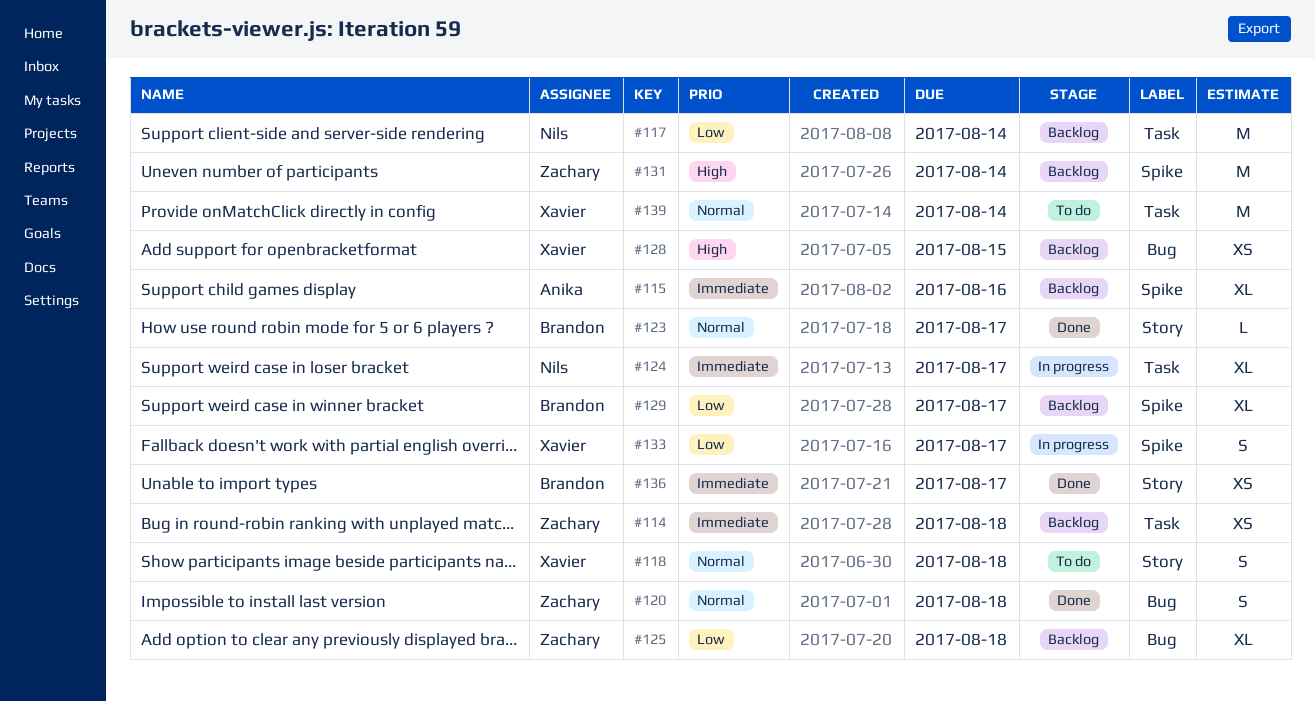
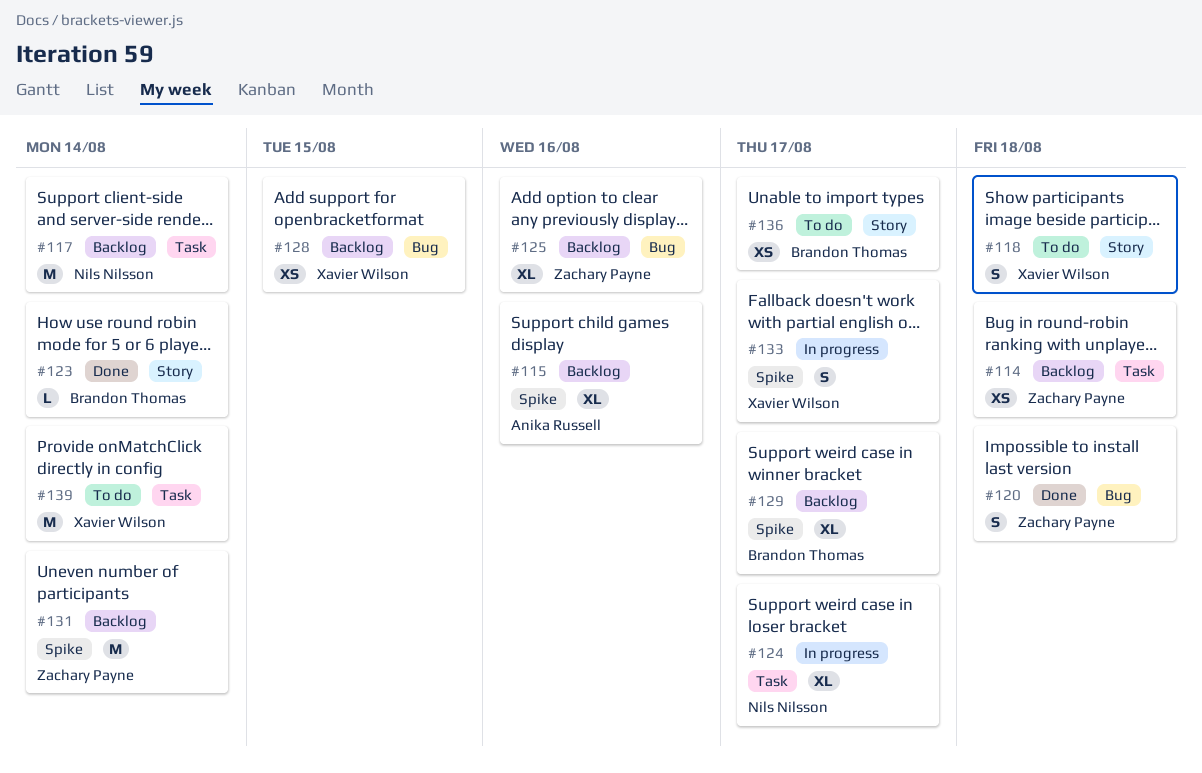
#123, due: Aug 17 -> Aug 14
#125, due: Aug 18 -> Aug 16
#136, status: Done -> To do

